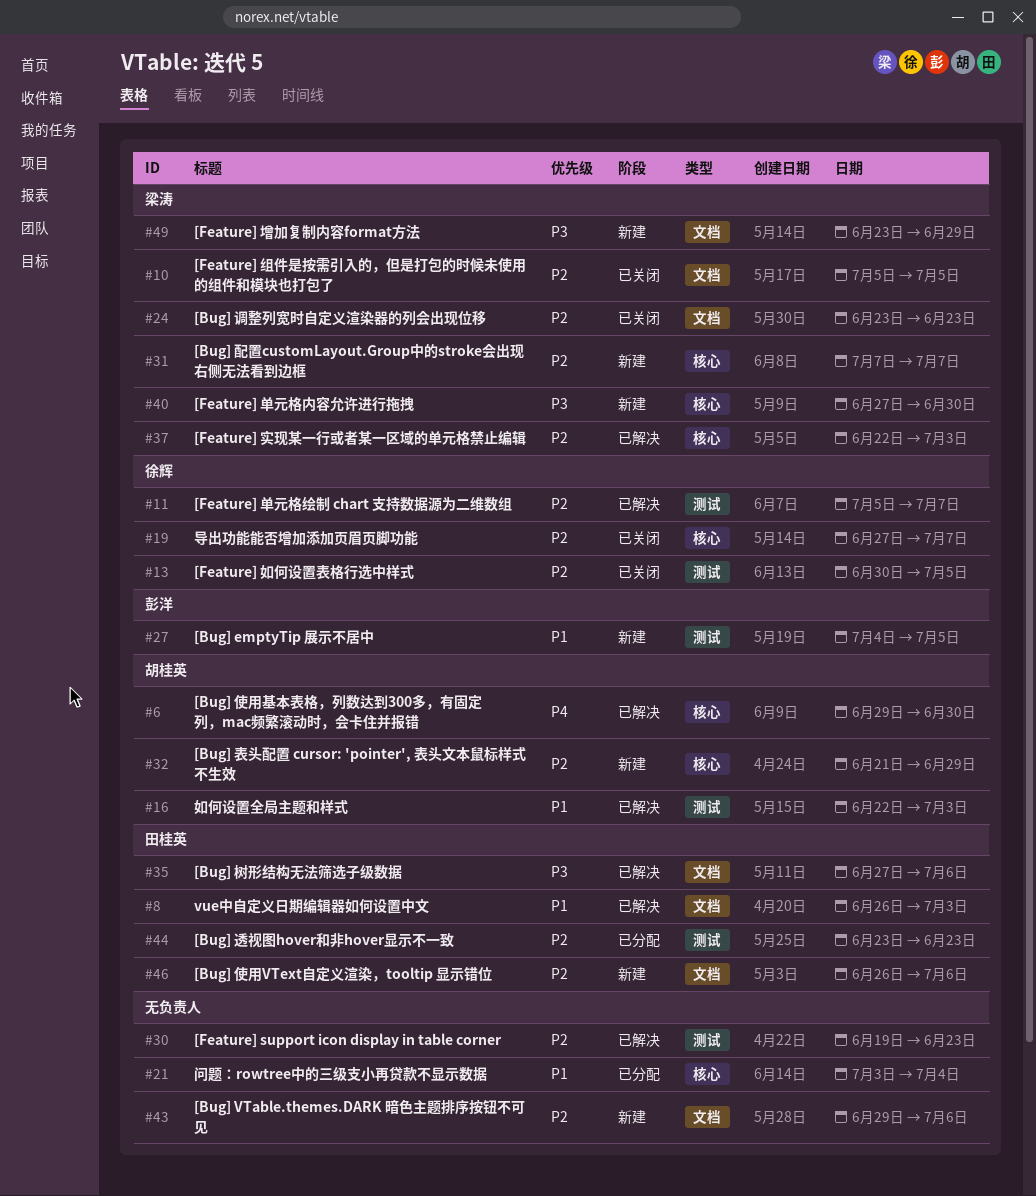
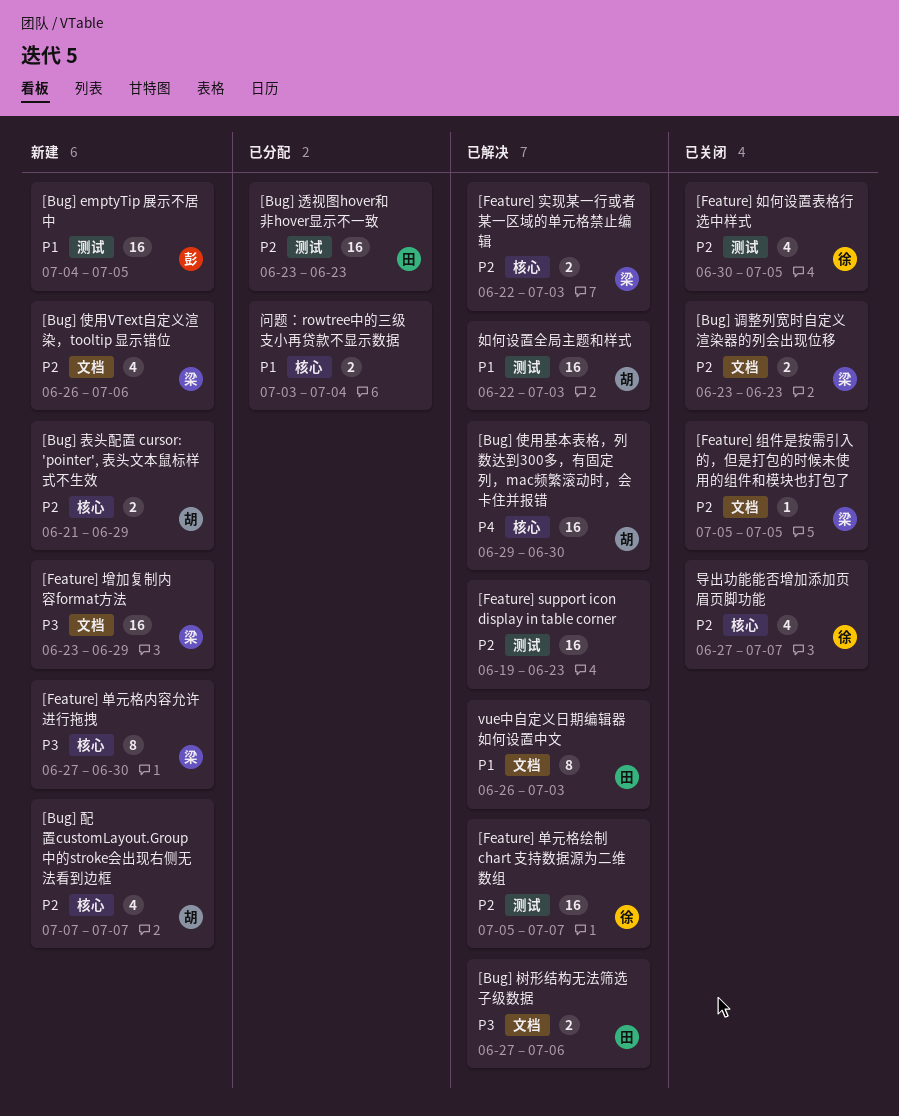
[Bug] VTable.themes.DARK 暗色主题排序按钮不可见: present -> none
[Bug] 使用VText自定义渲染，tooltip 显示错位, owner: 田桂英 -> 梁涛
[Bug] 配置customLayout.Group中的stroke会出现右侧无法看到边框, owner: 梁涛 -> 胡桂英

